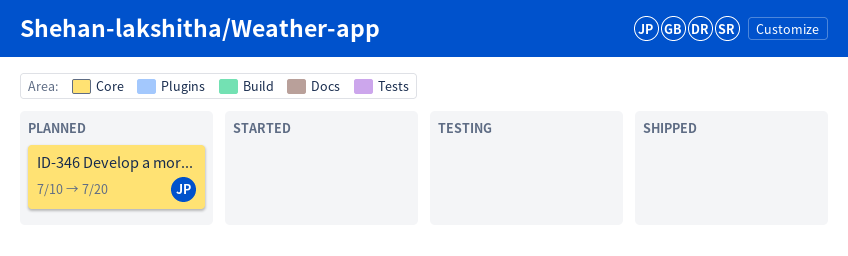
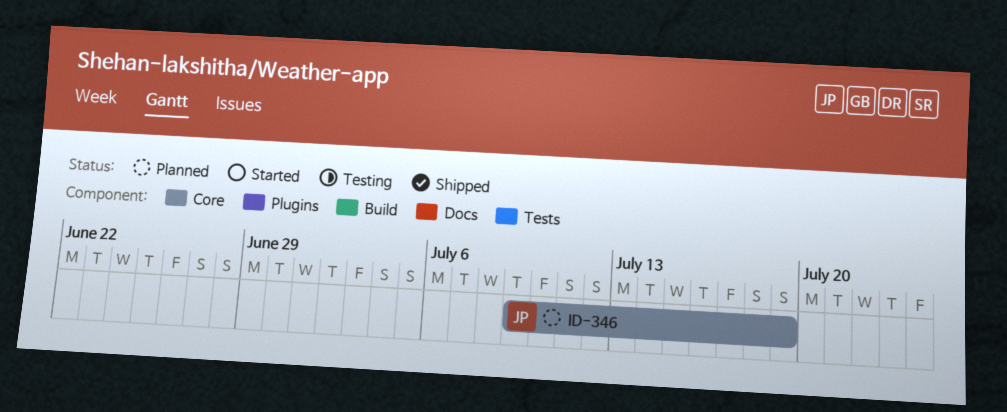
ID-346, start: Jul 10 -> Jul 9
ID-346, due: Jul 20 -> Jul 19

